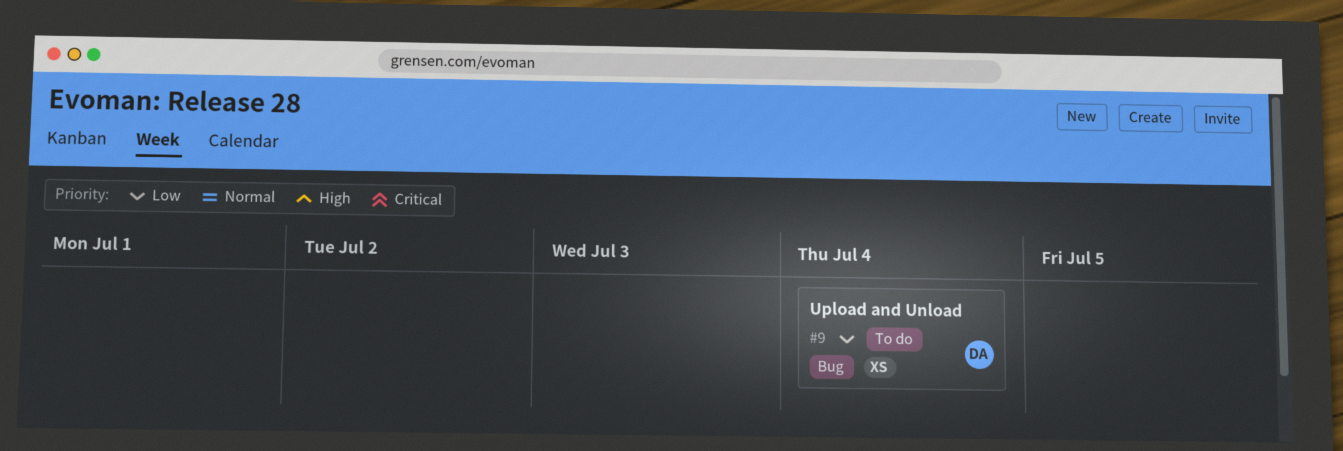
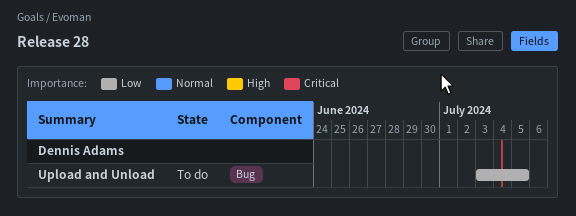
Upload and Unload, due: Jul 4 -> Jul 5

